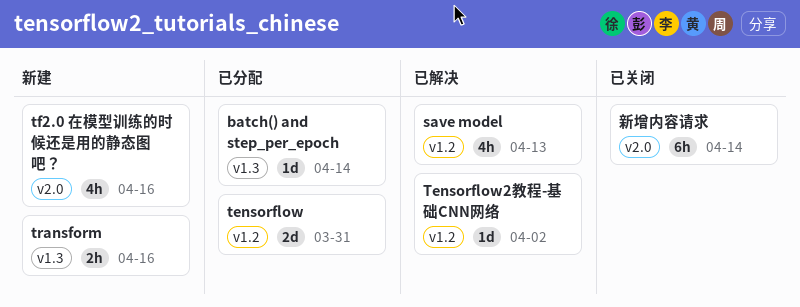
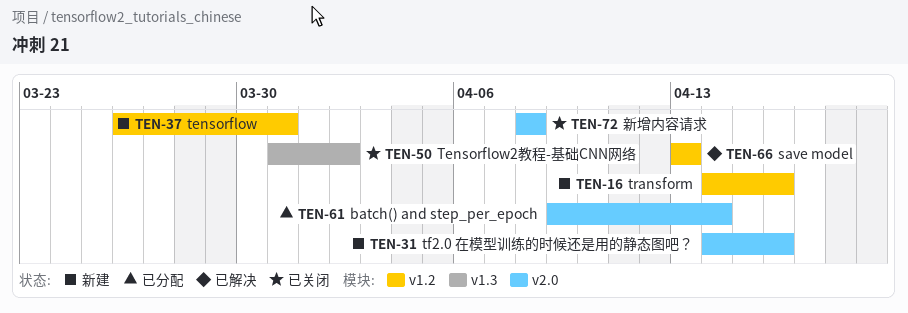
batch() and step_per_epoch, label: v1.3 -> v2.0
tensorflow, status: 已分配 -> 新建
Tensorflow2教程-基础CNN网络, status: 已解决 -> 已关闭
Tensorflow2教程-基础CNN网络, label: v1.2 -> v1.3
transform, label: v1.3 -> v1.2
新增内容请求, due: Apr 14 -> Apr 8

